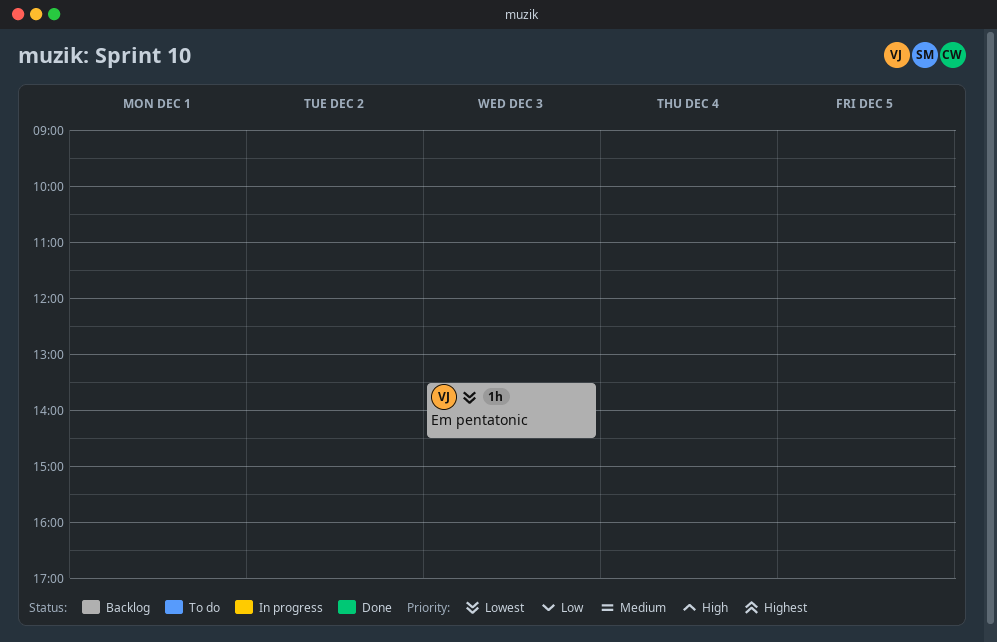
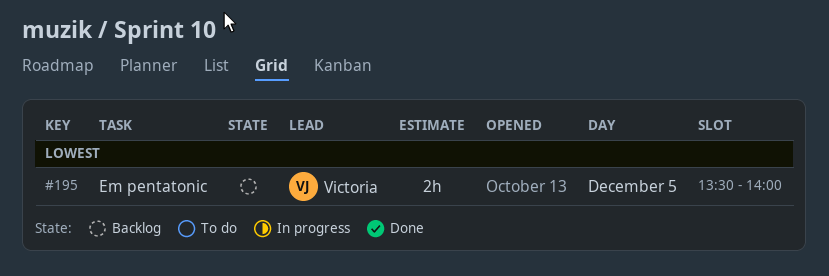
Em pentatonic, estimate: 1h -> 2h
Em pentatonic, day: Dec 3 -> Dec 5
Em pentatonic, ends: 14:30 -> 14:00

